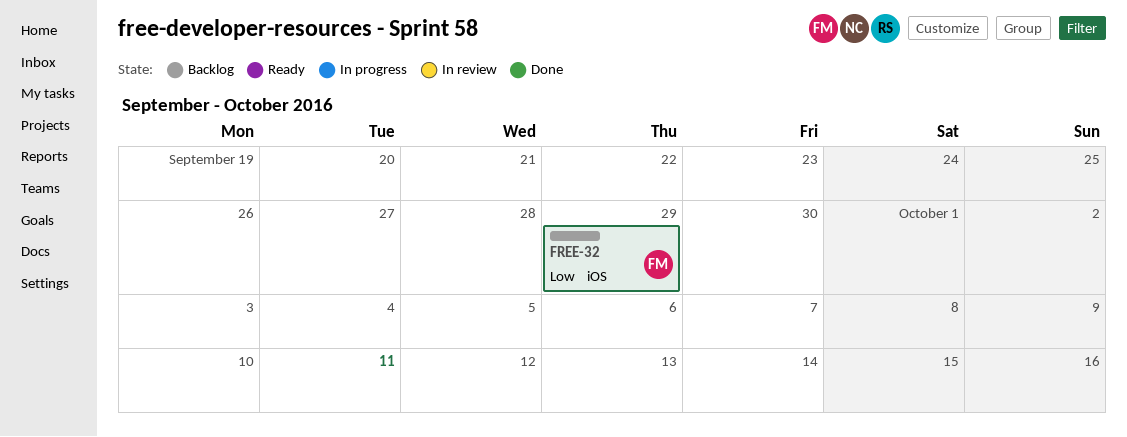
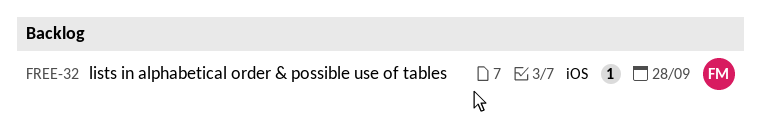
FREE-32, due: Sep 29 -> Sep 28

